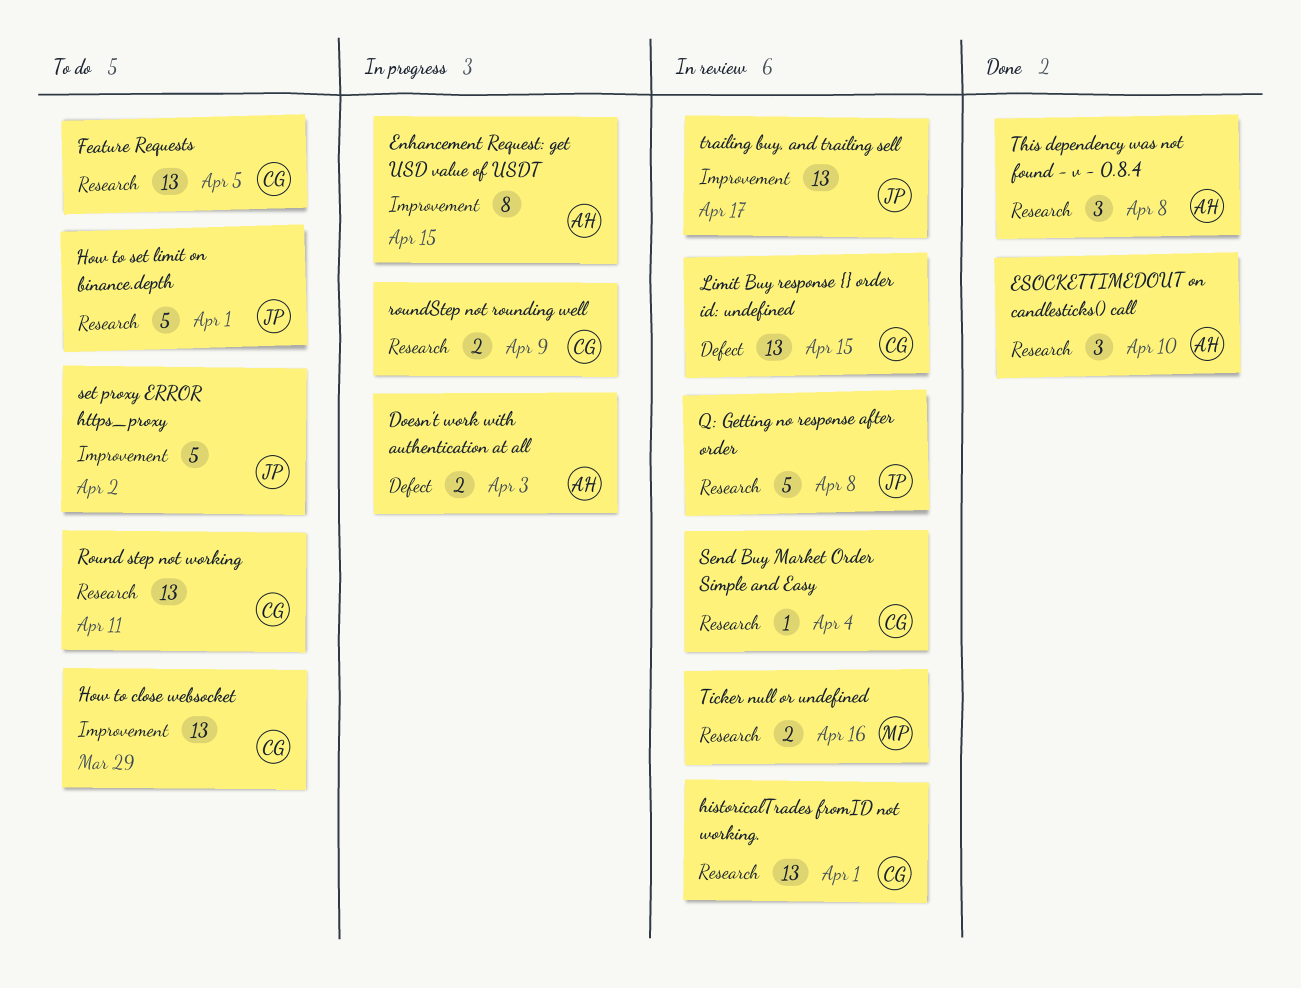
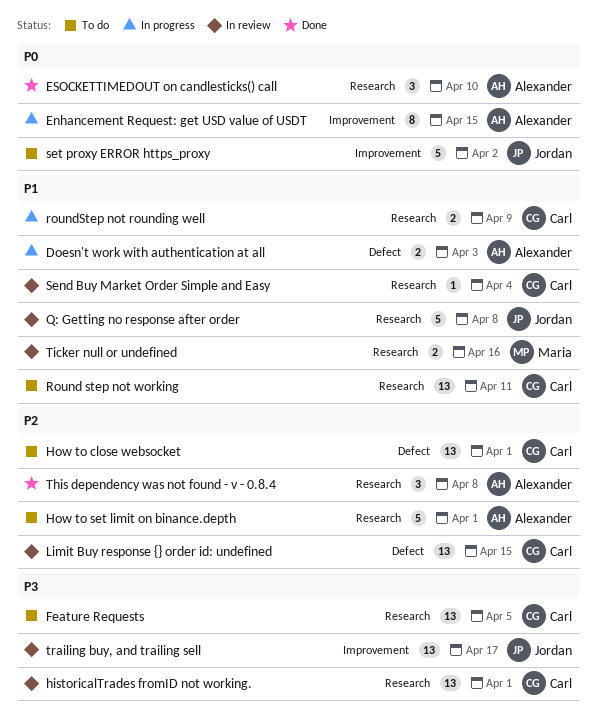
How to close websocket, label: Improvement -> Defect
How to close websocket, due: Mar 29 -> Apr 1
How to set limit on binance.depth, owner: Jordan -> Alexander

